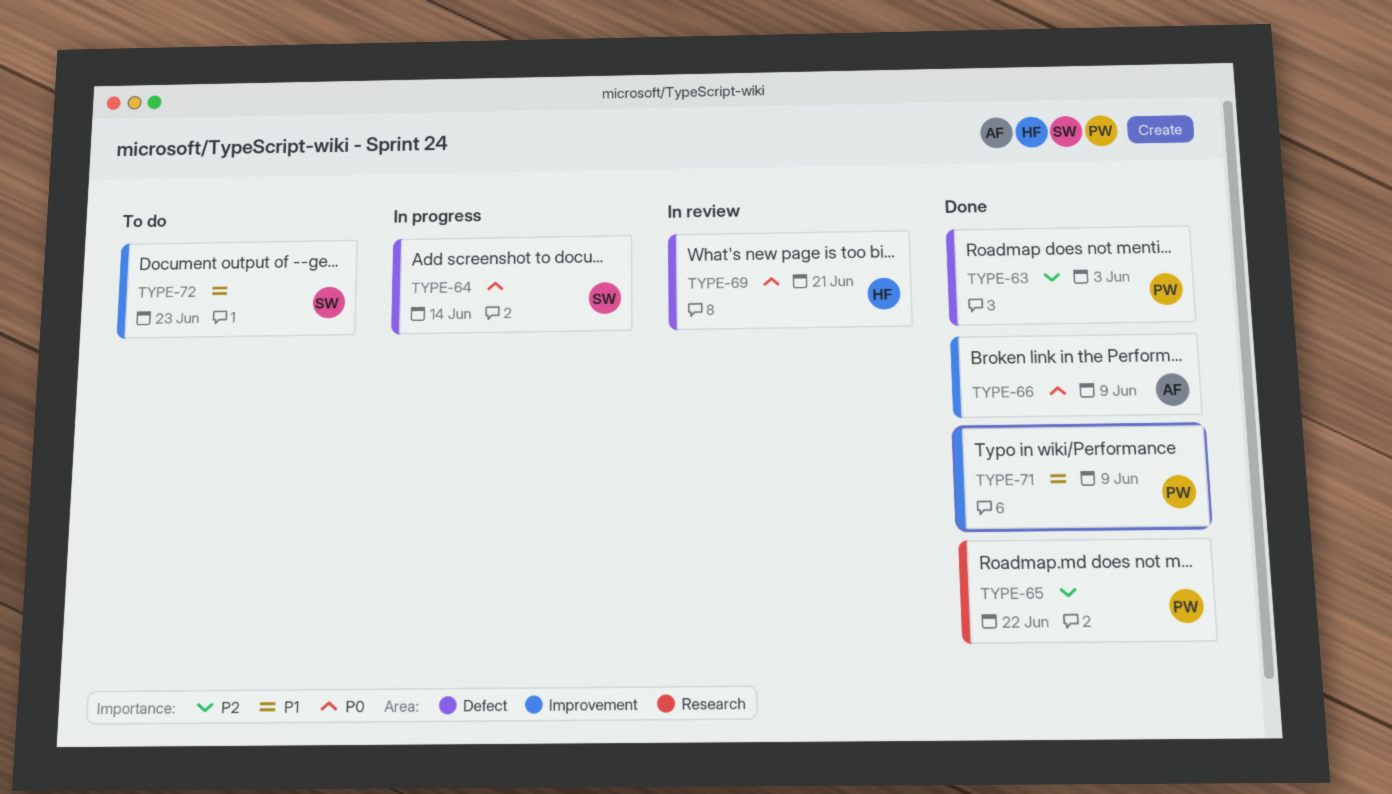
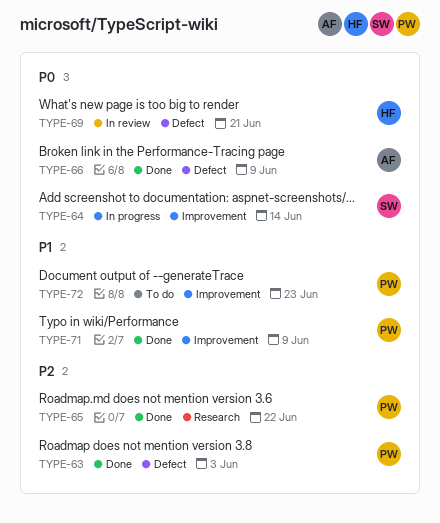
TYPE-64, label: Defect -> Improvement
TYPE-66, label: Improvement -> Defect
TYPE-72, owner: SW -> PW

